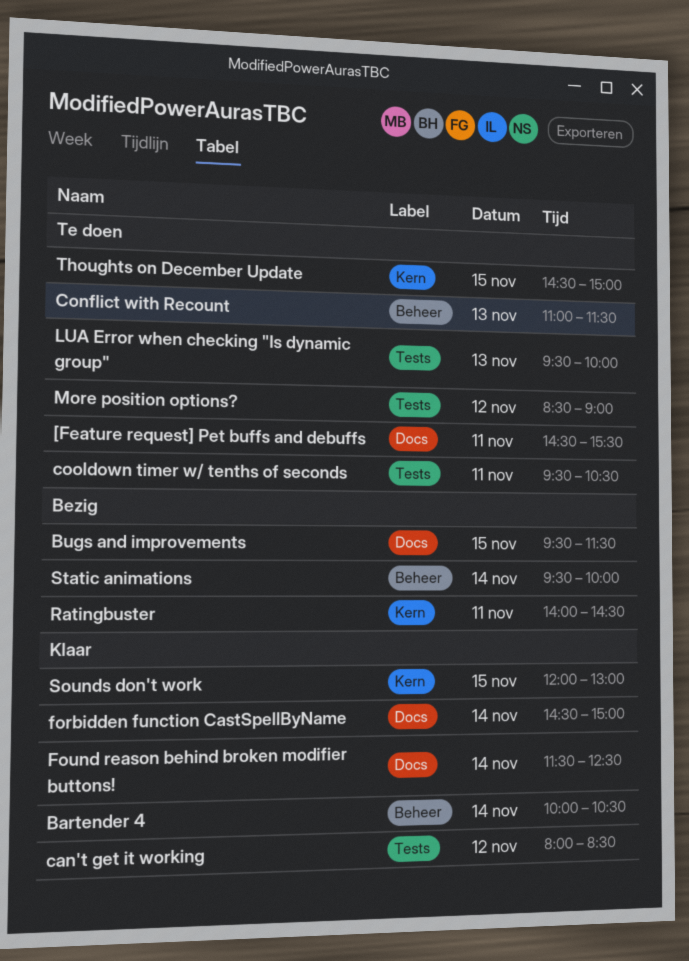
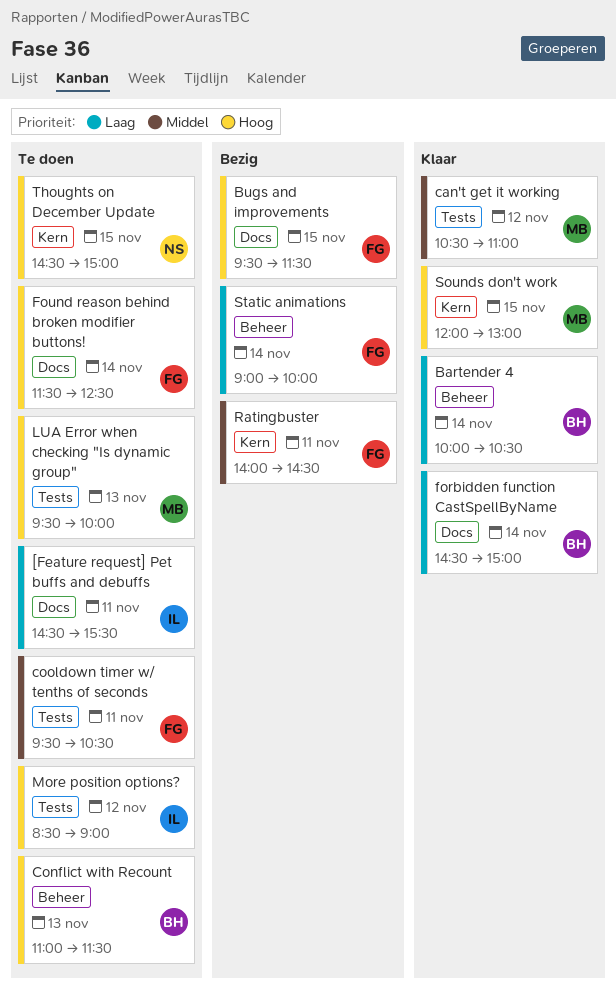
can't get it working, begins: 08:00 -> 10:30
can't get it working, ends: 08:30 -> 11:00
Found reason behind broken modifier buttons!, status: Klaar -> Te doen
Static animations, begins: 09:30 -> 09:00

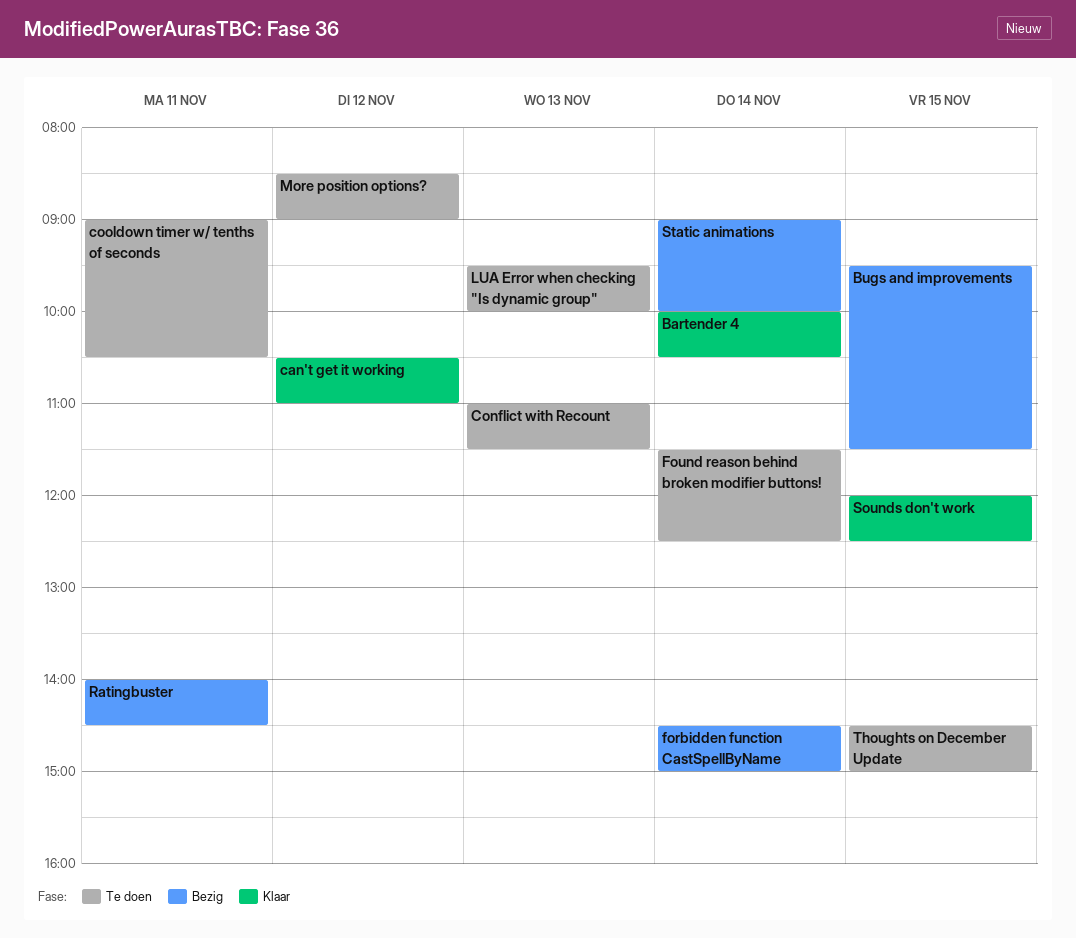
[Feature request] Pet buffs and debuffs: present -> none
cooldown timer w/ tenths of seconds, begins: 09:30 -> 09:00
forbidden function CastSpellByName, status: Klaar -> Bezig
Sounds don't work, ends: 13:00 -> 12:30

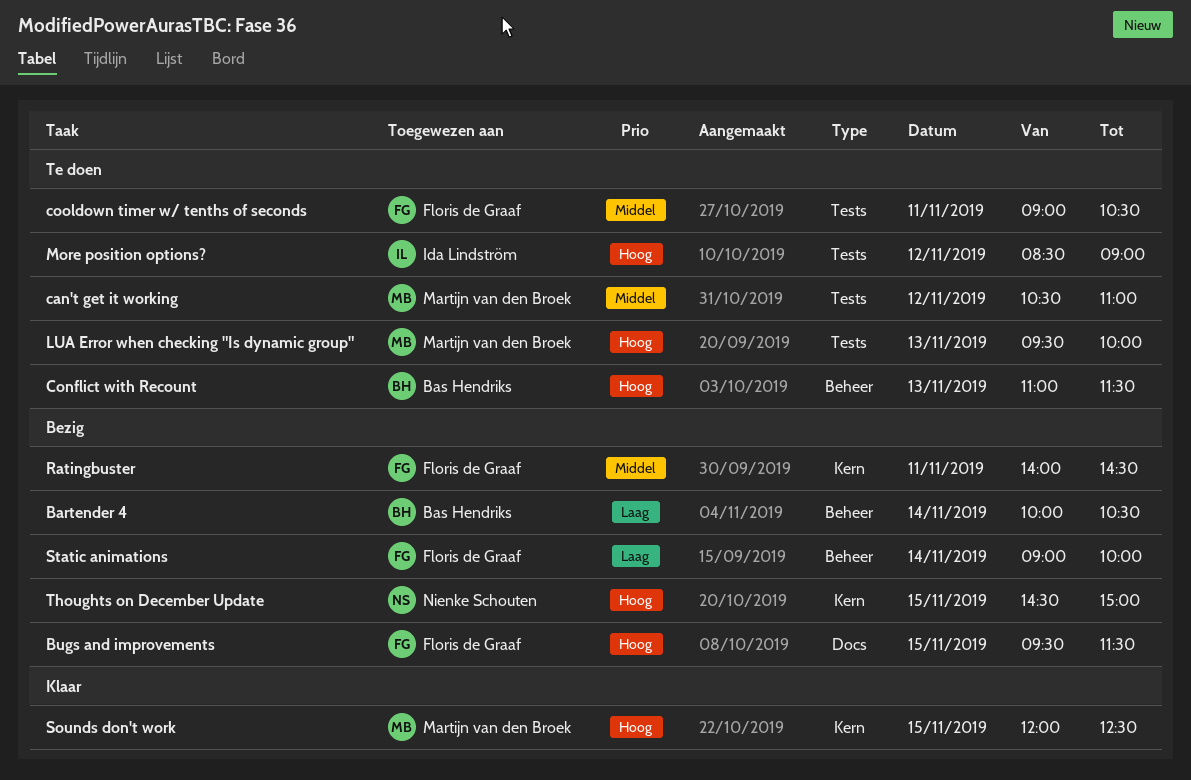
Bartender 4, status: Klaar -> Bezig
can't get it working, status: Klaar -> Te doen
forbidden function CastSpellByName: present -> none
Found reason behind broken modifier buttons!: present -> none
Thoughts on December Update, status: Te doen -> Bezig

